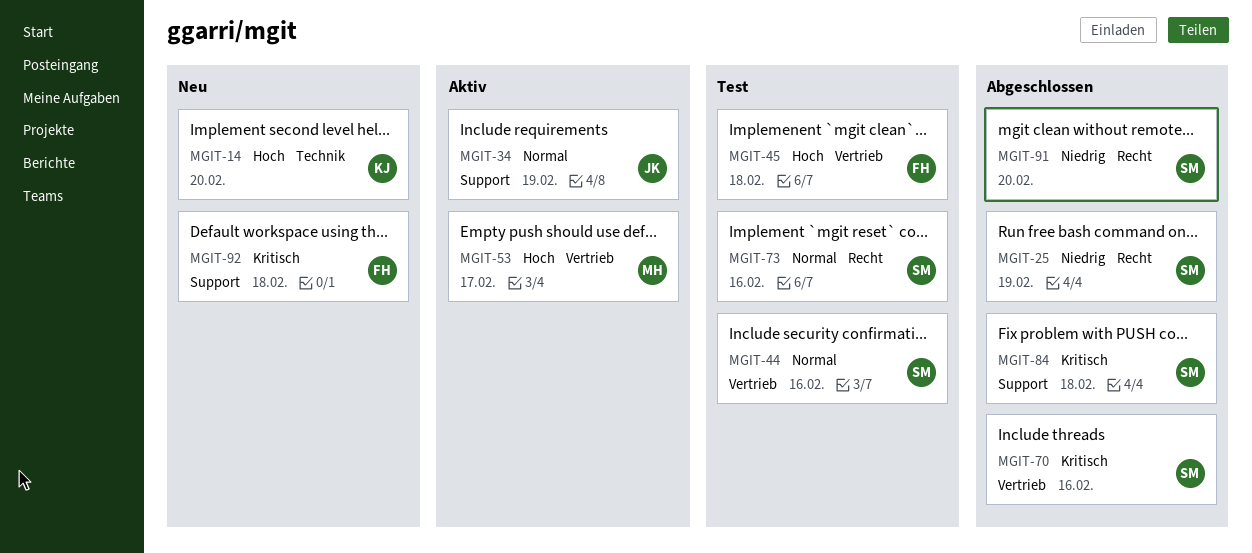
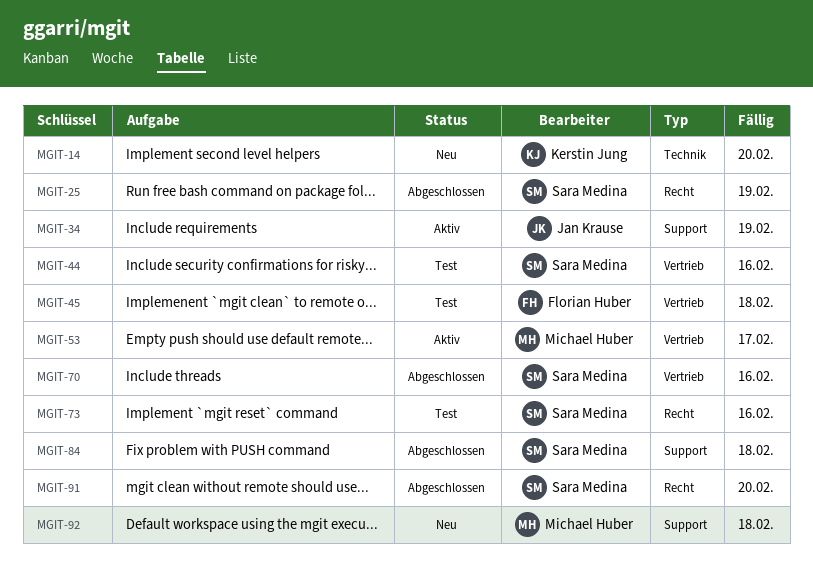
MGIT-92, owner: Florian Huber -> Michael Huber

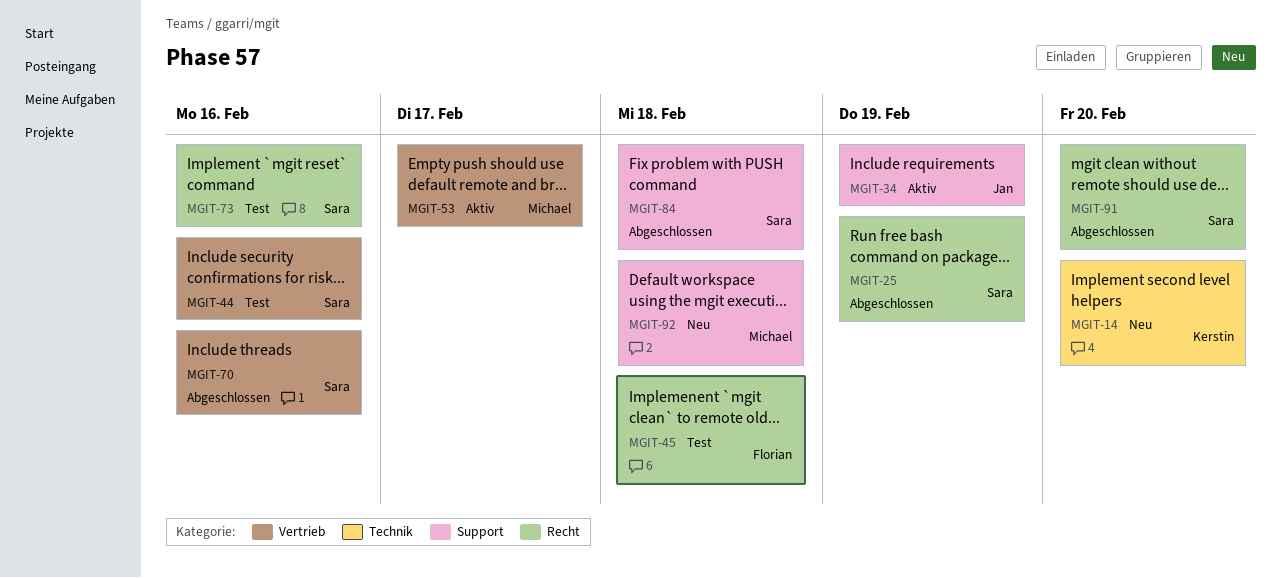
MGIT-45, label: Vertrieb -> Recht

